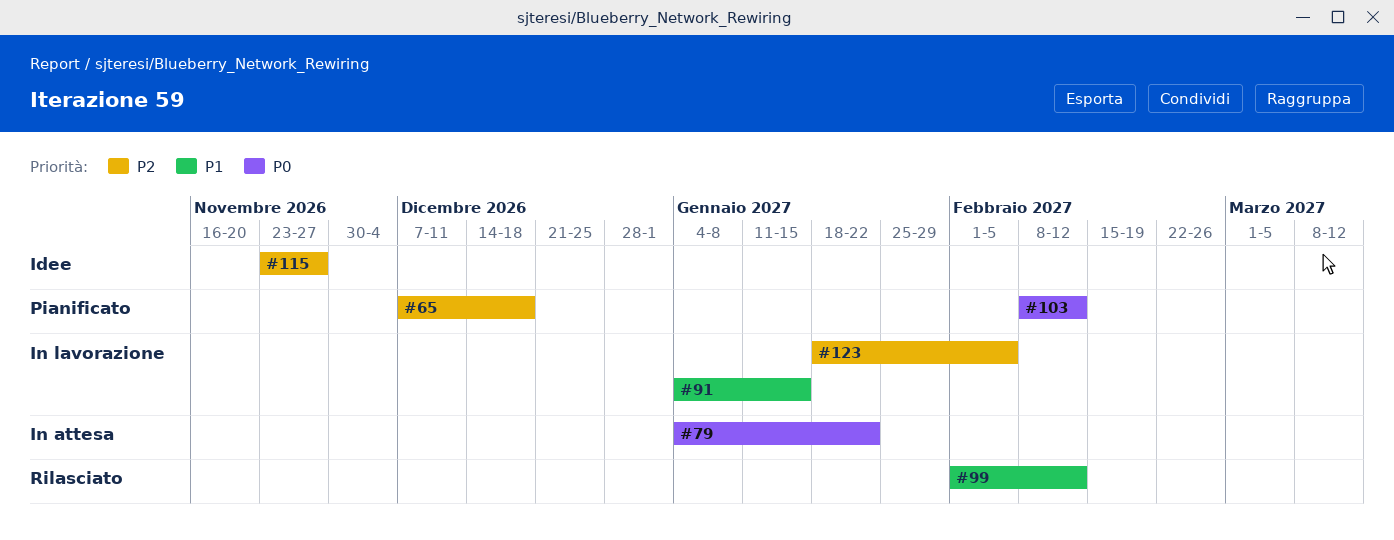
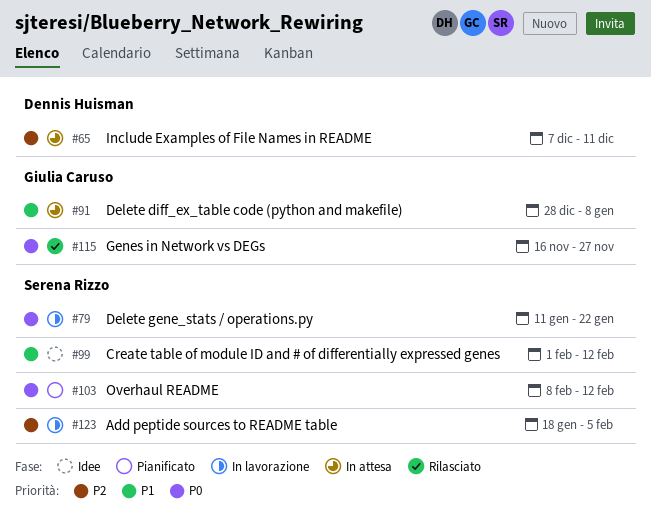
#65, status: Pianificato -> In attesa
#65, due: Dec 18 -> Dec 11
#79, status: In attesa -> In lavorazione
#79, start: Jan 4 -> Jan 11
#91, status: In lavorazione -> In attesa
#91, start: Jan 4 -> Dec 28
#91, due: Jan 15 -> Jan 8
#99, status: Rilasciato -> Idee
#115, status: Idee -> Rilasciato
#115, priority: P2 -> P0
#115, start: Nov 23 -> Nov 16

